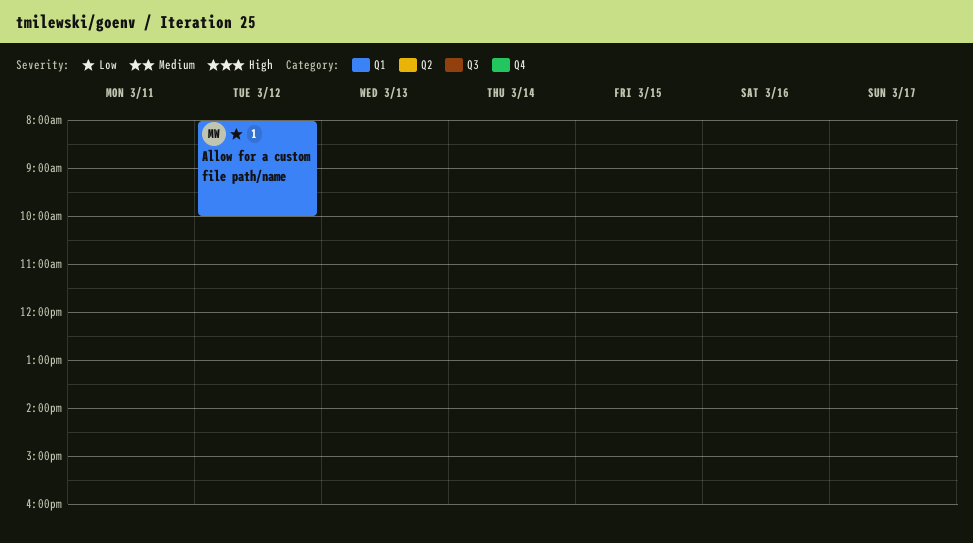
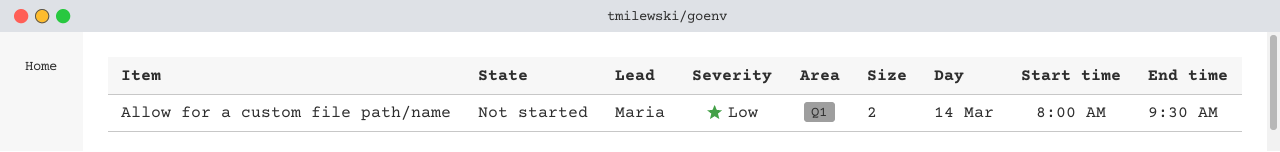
Allow for a custom file path/name, estimate: 1 -> 2
Allow for a custom file path/name, day: Mar 12 -> Mar 14
Allow for a custom file path/name, ends: 10:00 -> 09:30

